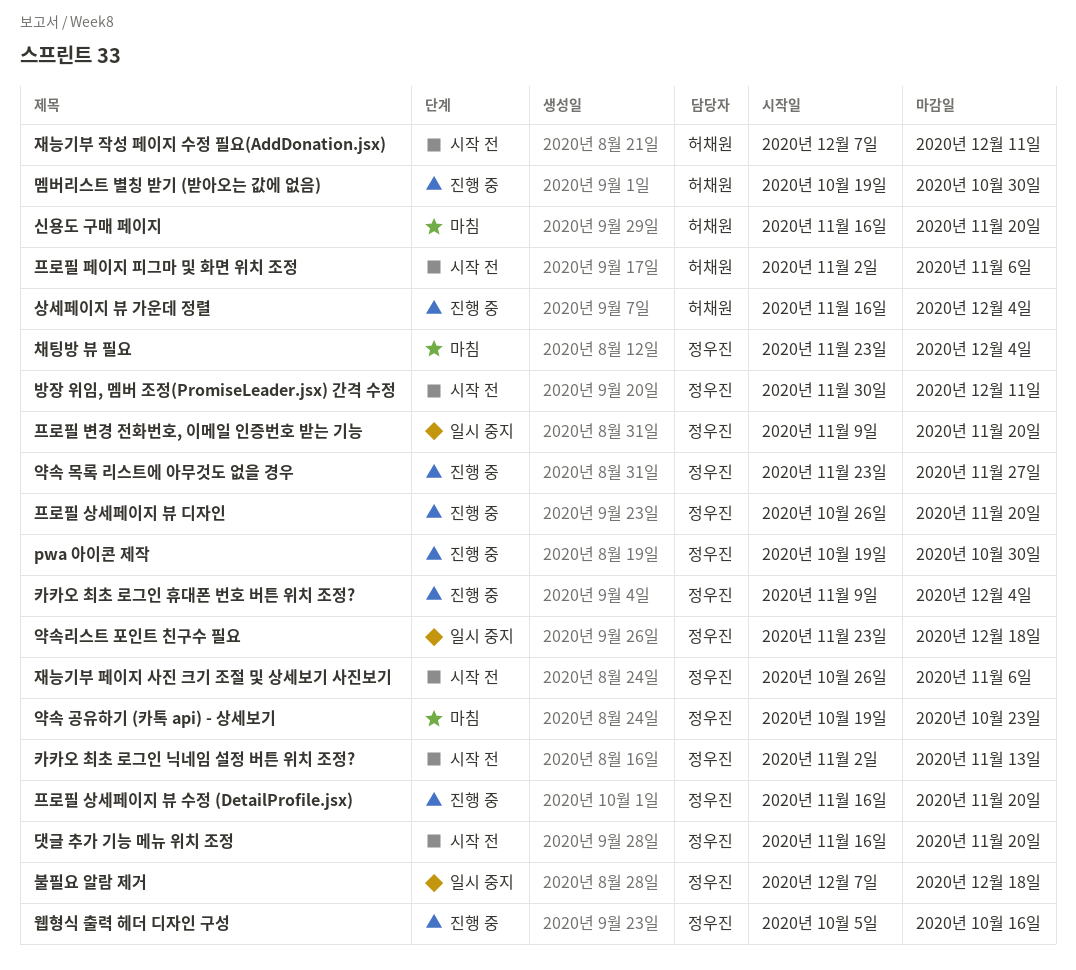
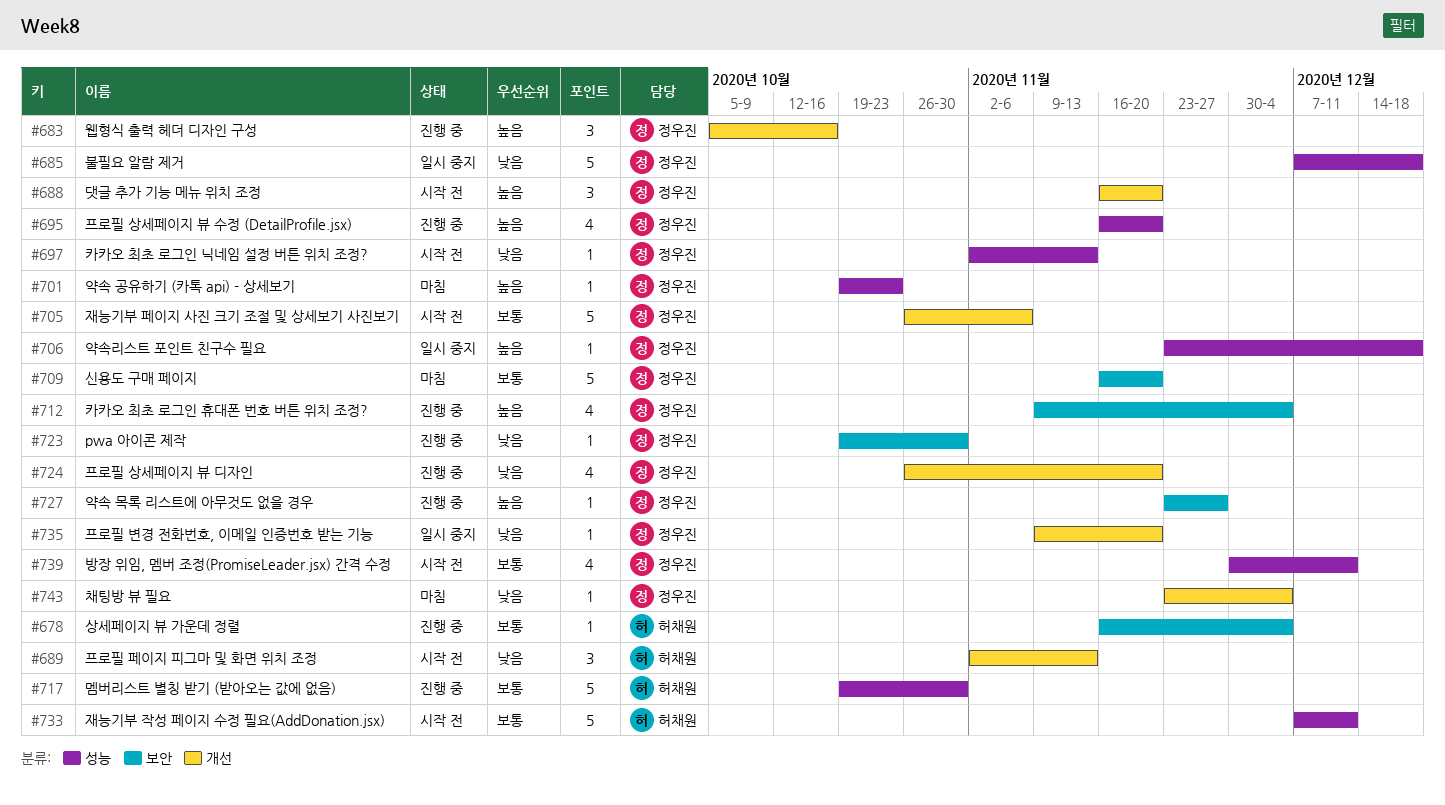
신용도 구매 페이지, owner: 허채원 -> 정우진
프로필 페이지 피그마 및 화면 위치 조정, due: Nov 6 -> Nov 13

